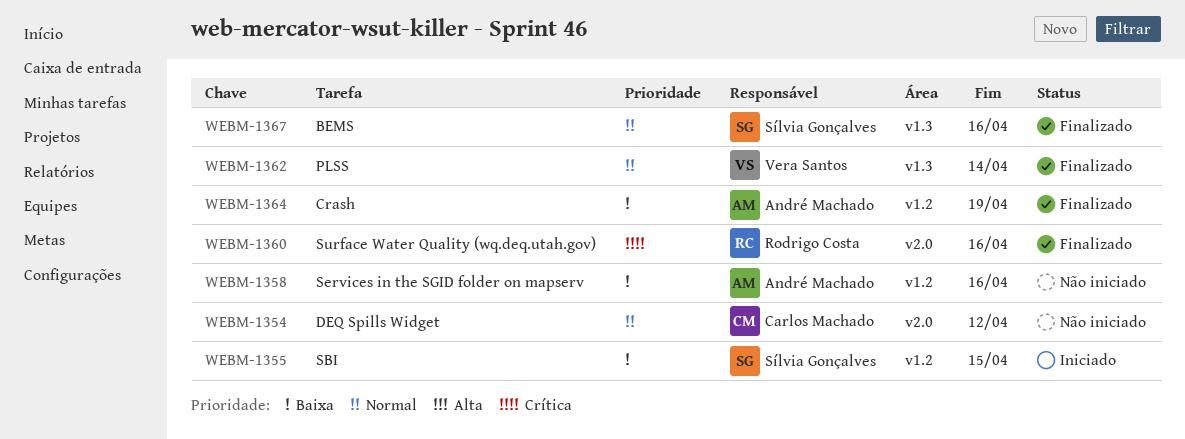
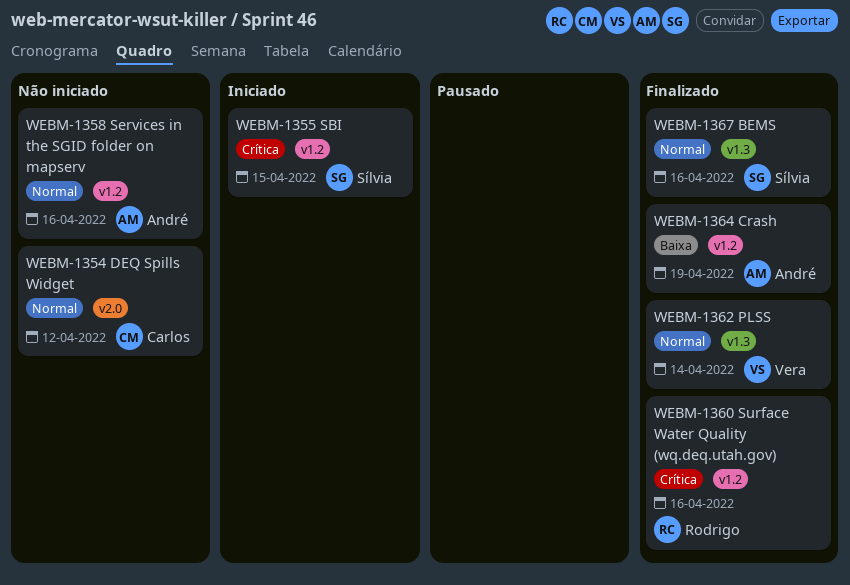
WEBM-1355, priority: Baixa -> Crítica
WEBM-1358, priority: Baixa -> Normal
WEBM-1360, label: v2.0 -> v1.2

